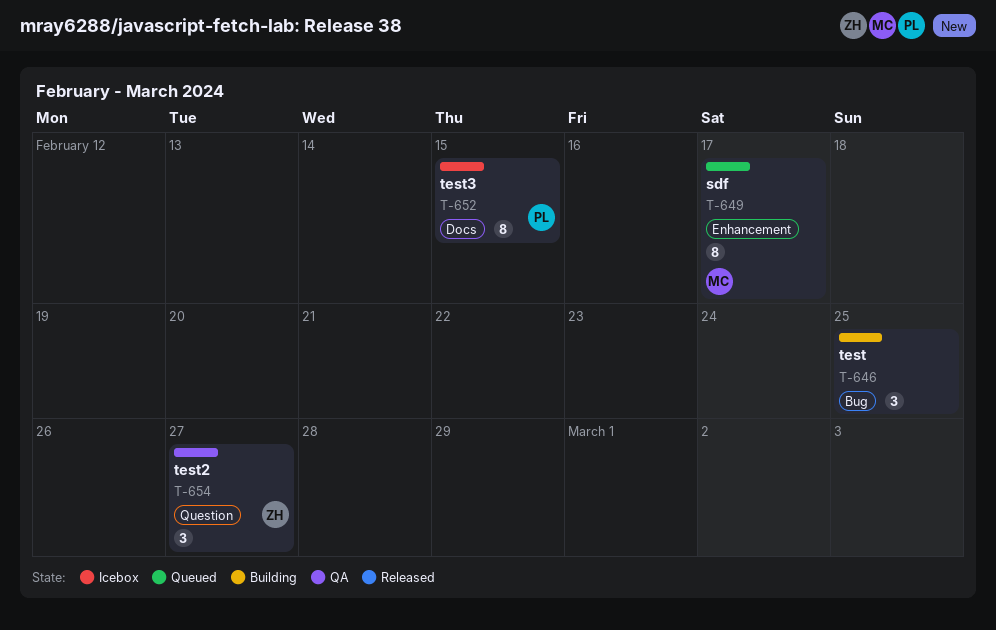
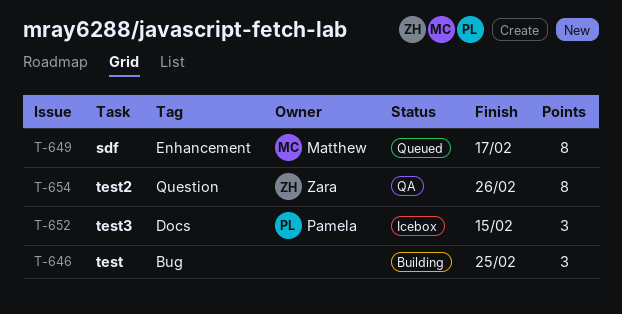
T-652, estimate: 8 -> 3
T-654, estimate: 3 -> 8
T-654, due: Feb 27 -> Feb 26

